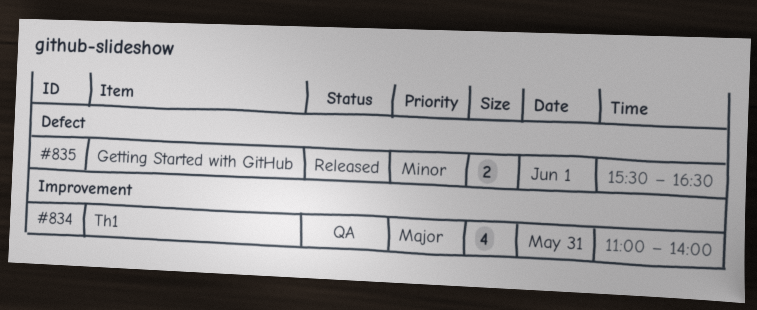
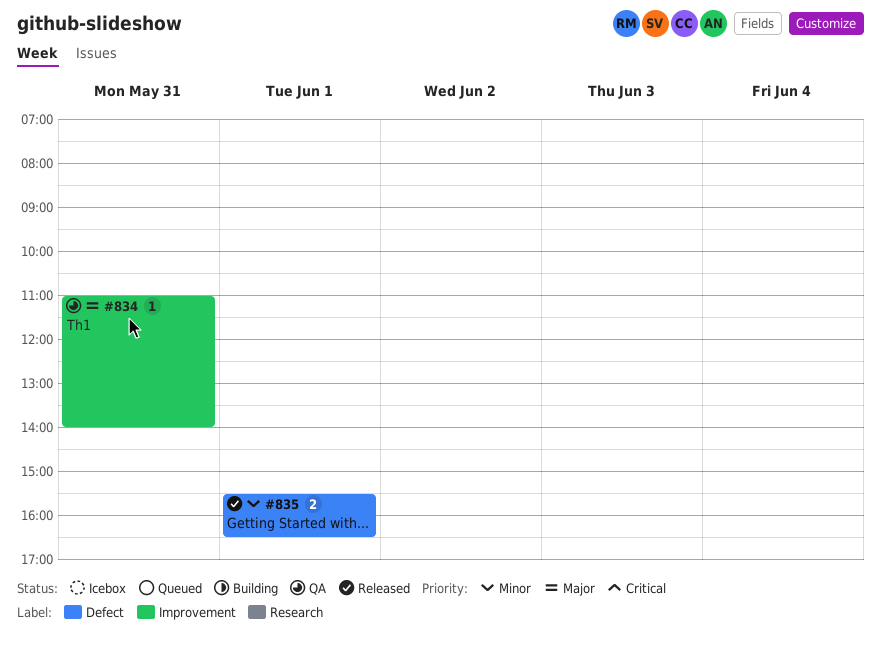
#834, estimate: 4 -> 1

